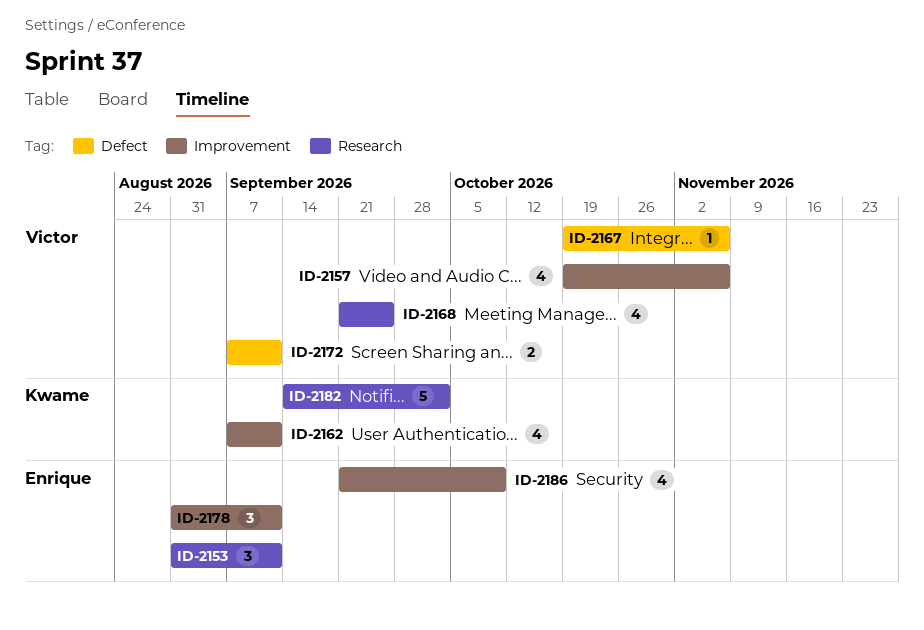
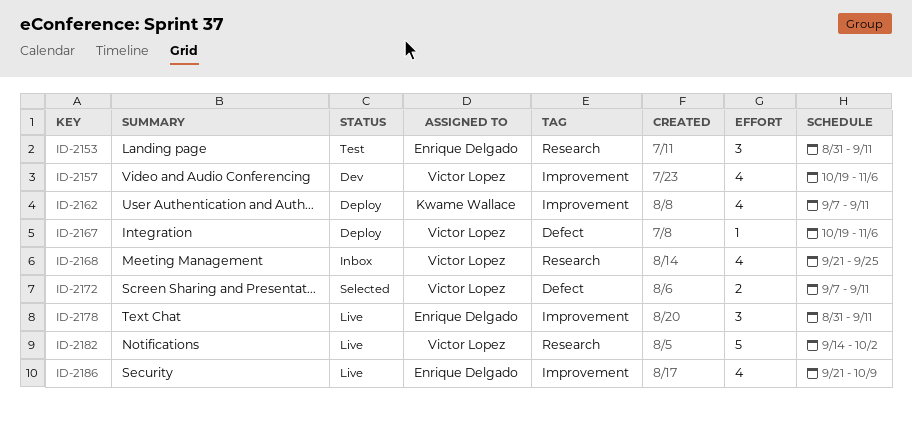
ID-2182, owner: Kwame Wallace -> Victor Lopez

